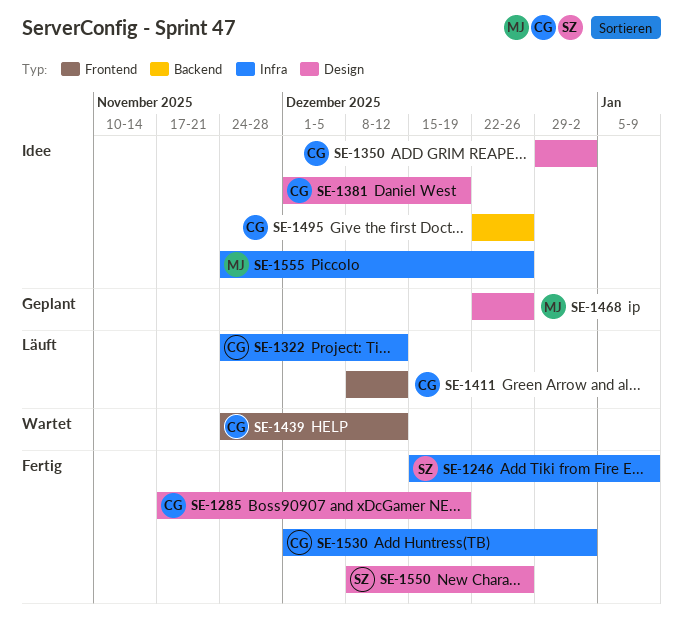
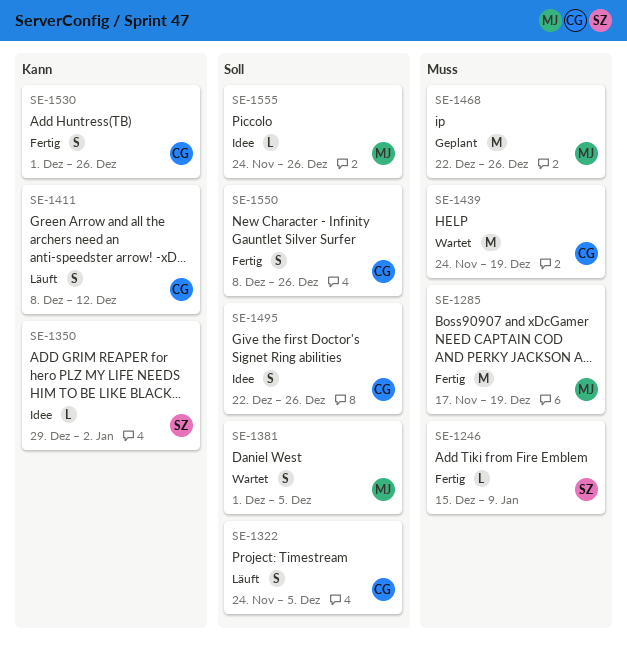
SE-1285, owner: CG -> MJ
SE-1322, due: Dec 12 -> Dec 5
SE-1350, owner: CG -> SZ
SE-1381, status: Idee -> Wartet
SE-1381, owner: CG -> MJ
SE-1381, due: Dec 19 -> Dec 5
SE-1439, due: Dec 12 -> Dec 19
SE-1530, due: Jan 2 -> Dec 26
SE-1550, owner: SZ -> CG

